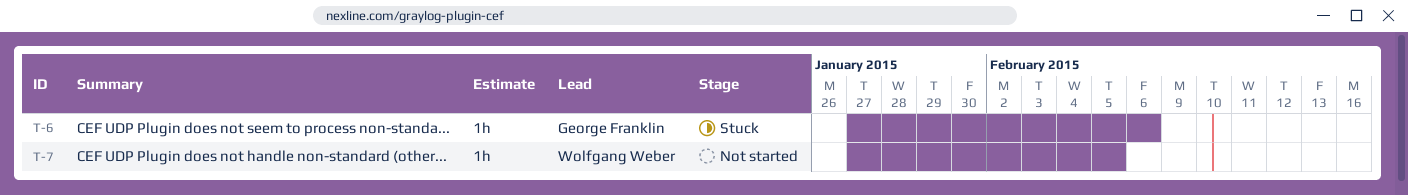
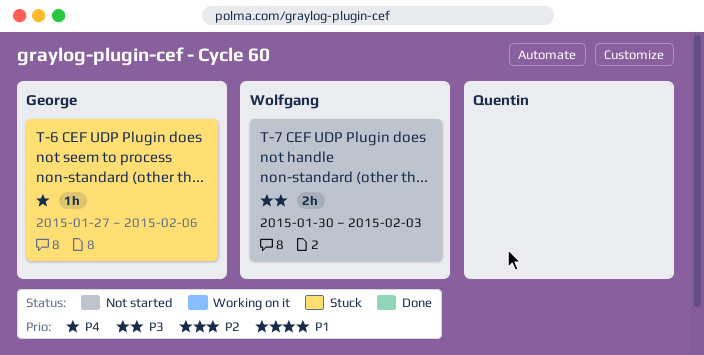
T-7, estimate: 1h -> 2h
T-7, start: Jan 27 -> Jan 30
T-7, due: Feb 5 -> Feb 3

